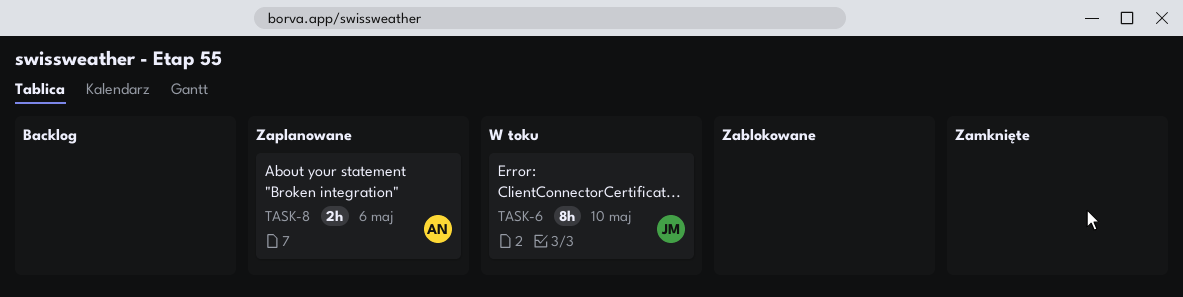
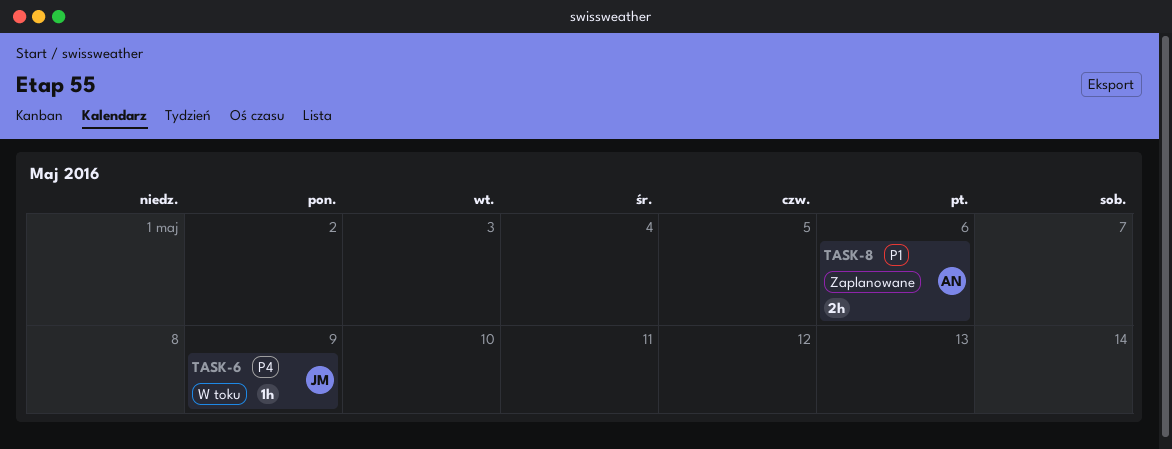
TASK-6, estimate: 8h -> 1h
TASK-6, due: May 10 -> May 9

